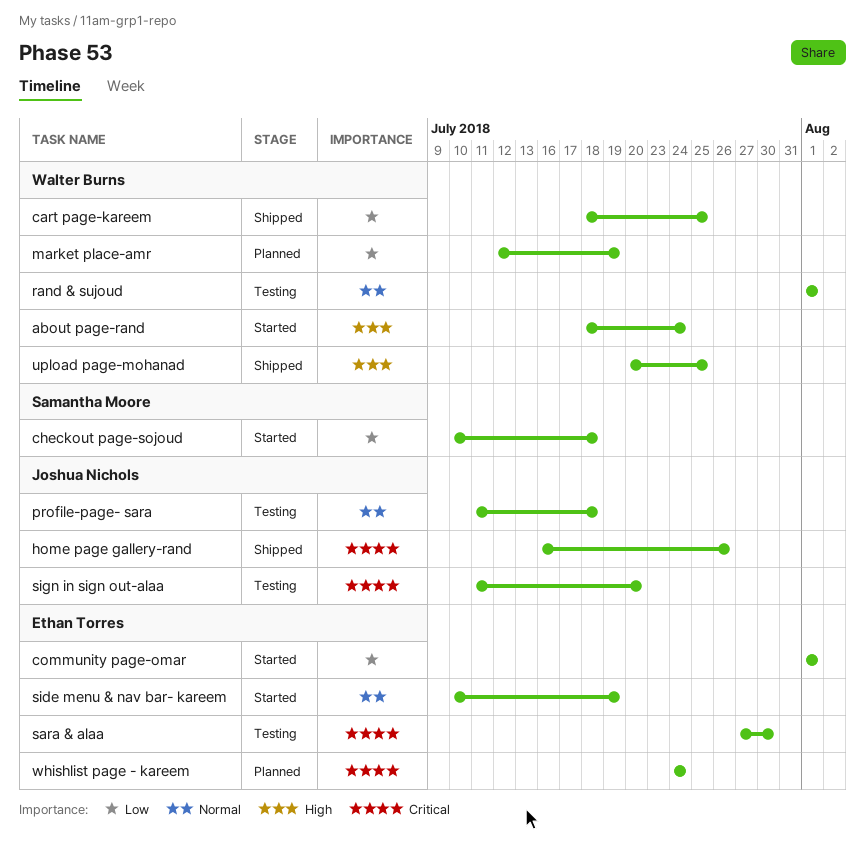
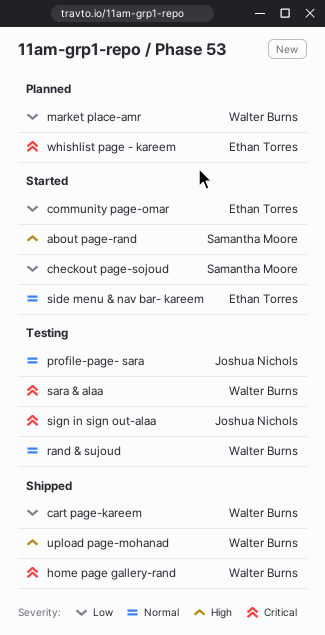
about page-rand, owner: Walter Burns -> Samantha Moore
home page gallery-rand, owner: Joshua Nichols -> Walter Burns
sara & alaa, owner: Ethan Torres -> Walter Burns

